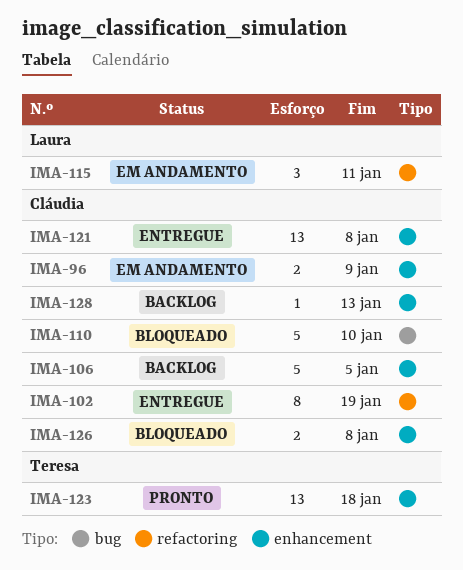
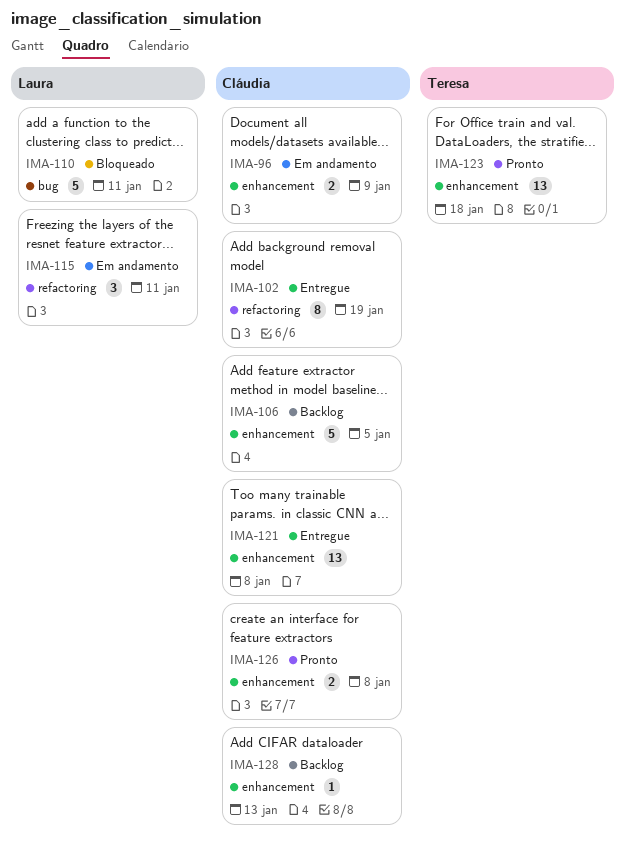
IMA-110, owner: Cláudia -> Laura
IMA-110, due: Jan 10 -> Jan 11
IMA-126, status: Bloqueado -> Pronto

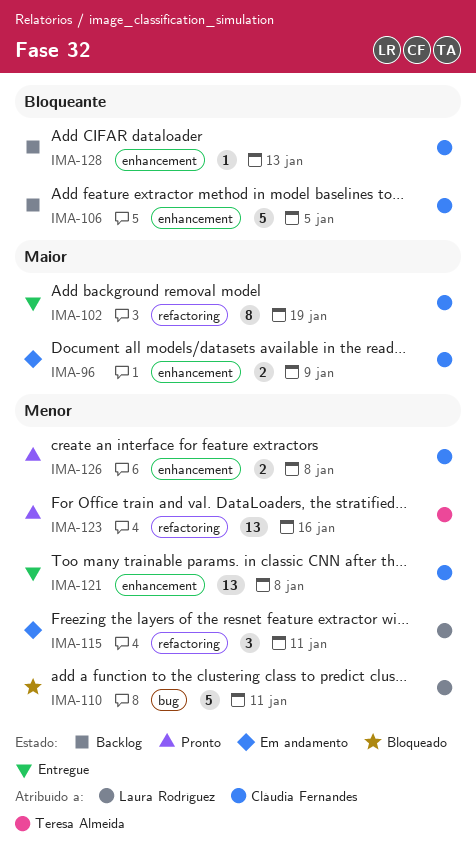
IMA-123, label: enhancement -> refactoring
IMA-123, due: Jan 18 -> Jan 16

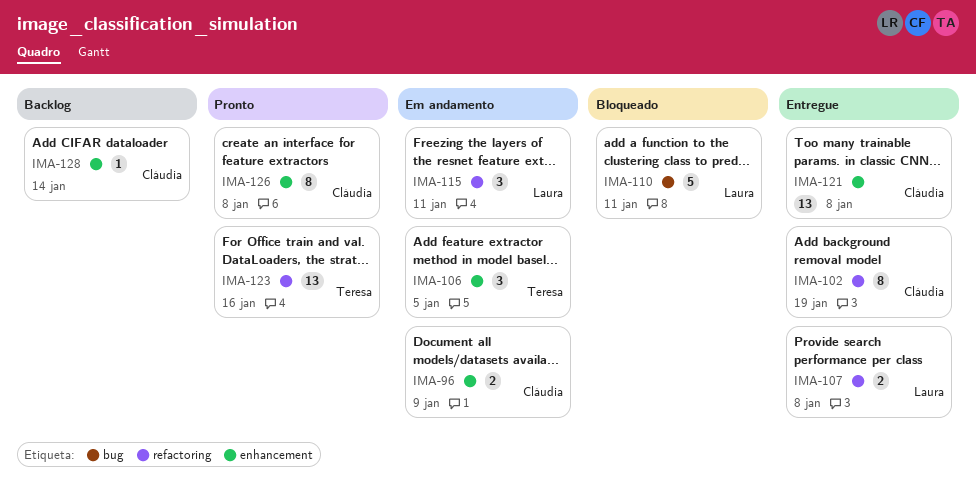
IMA-106, status: Backlog -> Em andamento
IMA-106, owner: Cláudia Fernandes -> Teresa Almeida
IMA-106, estimate: 5 -> 3
IMA-107: none -> present
IMA-126, estimate: 2 -> 8
IMA-128, due: Jan 13 -> Jan 14

